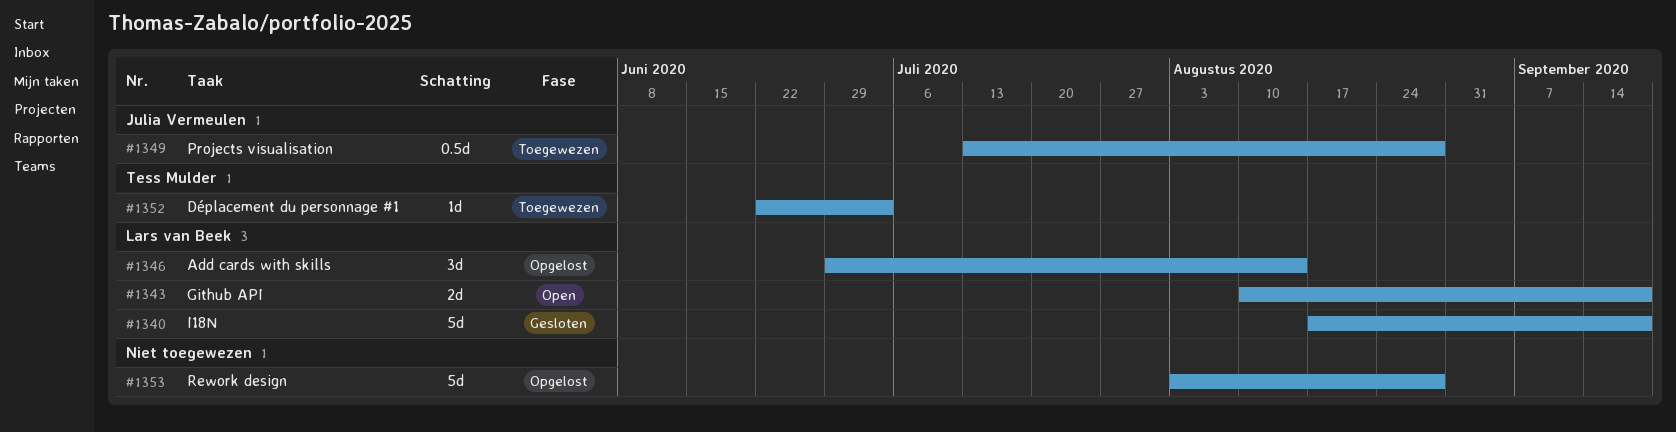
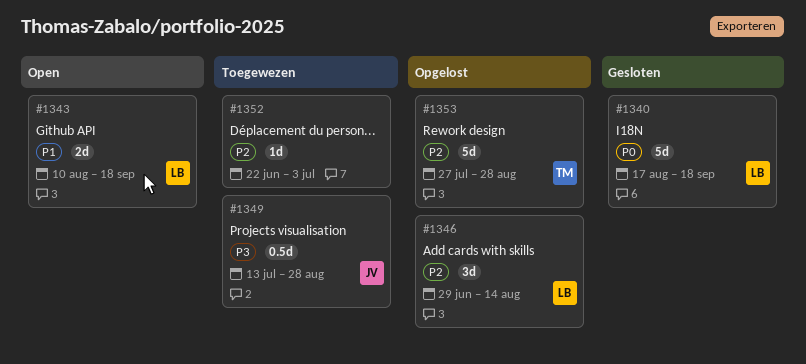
#1352, owner: Tess Mulder -> none
#1353, owner: none -> Tess Mulder
#1353, start: Aug 3 -> Jul 27

